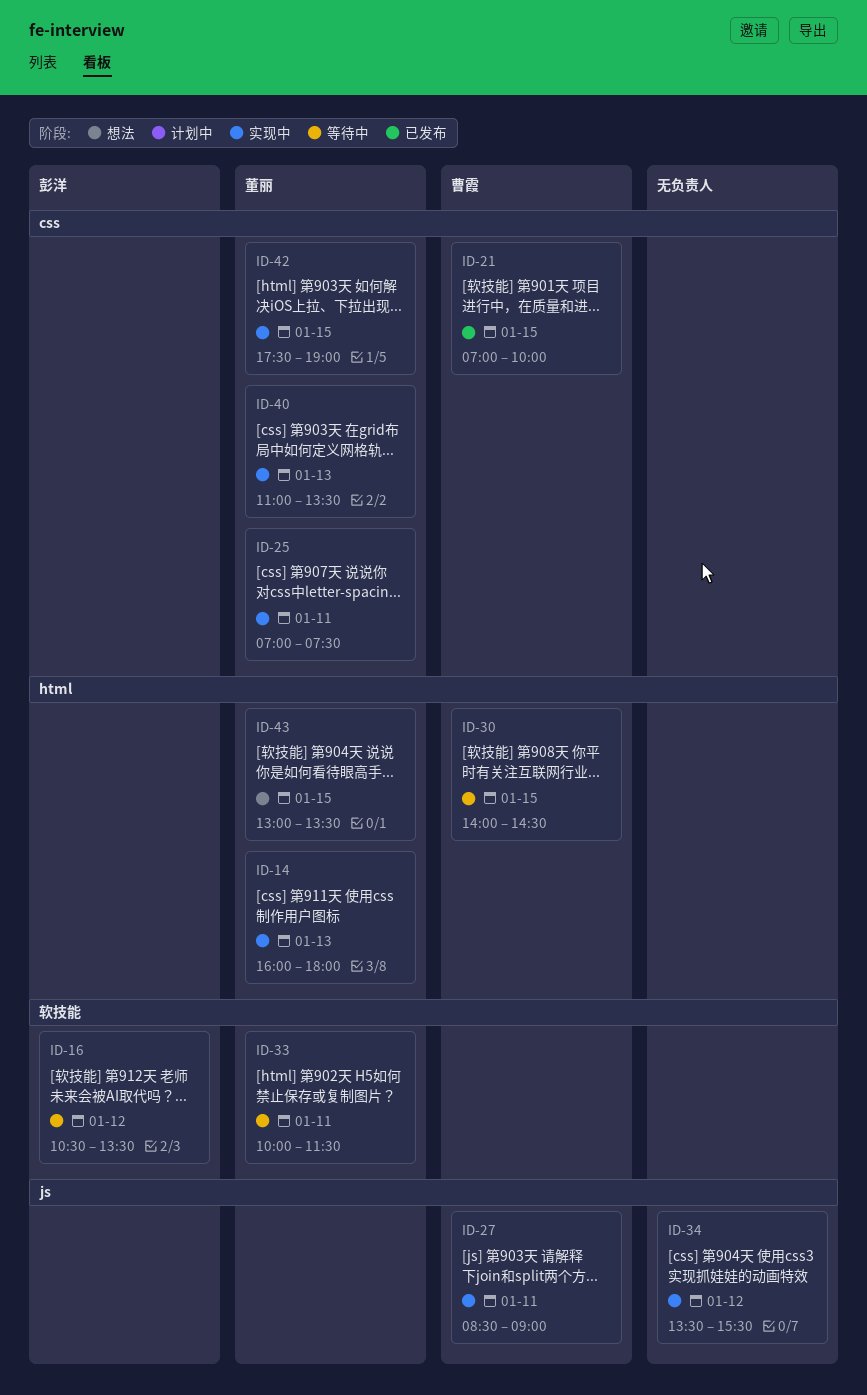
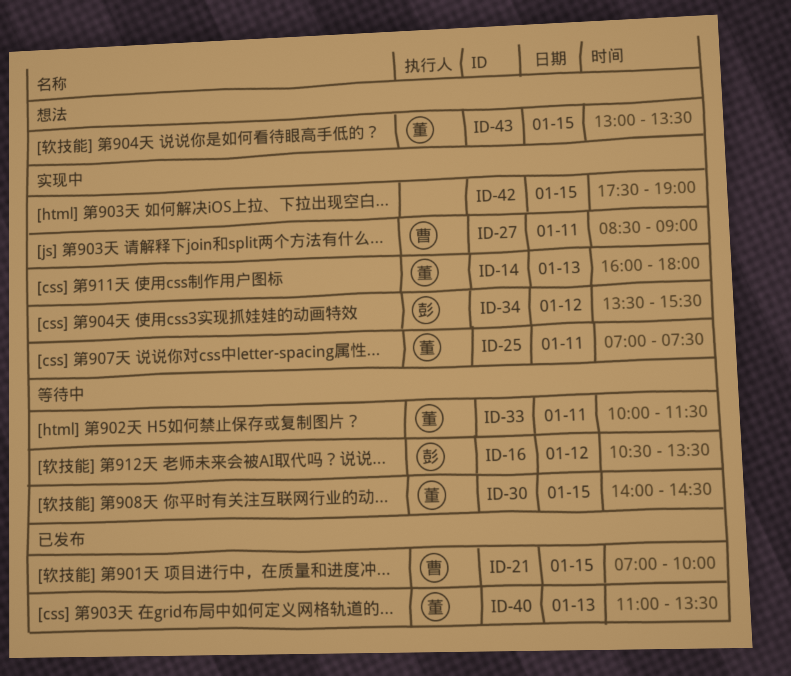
ID-30, owner: 曹霞 -> 董丽
ID-34, owner: none -> 彭洋
ID-40, status: 实现中 -> 已发布
ID-42, owner: 董丽 -> none

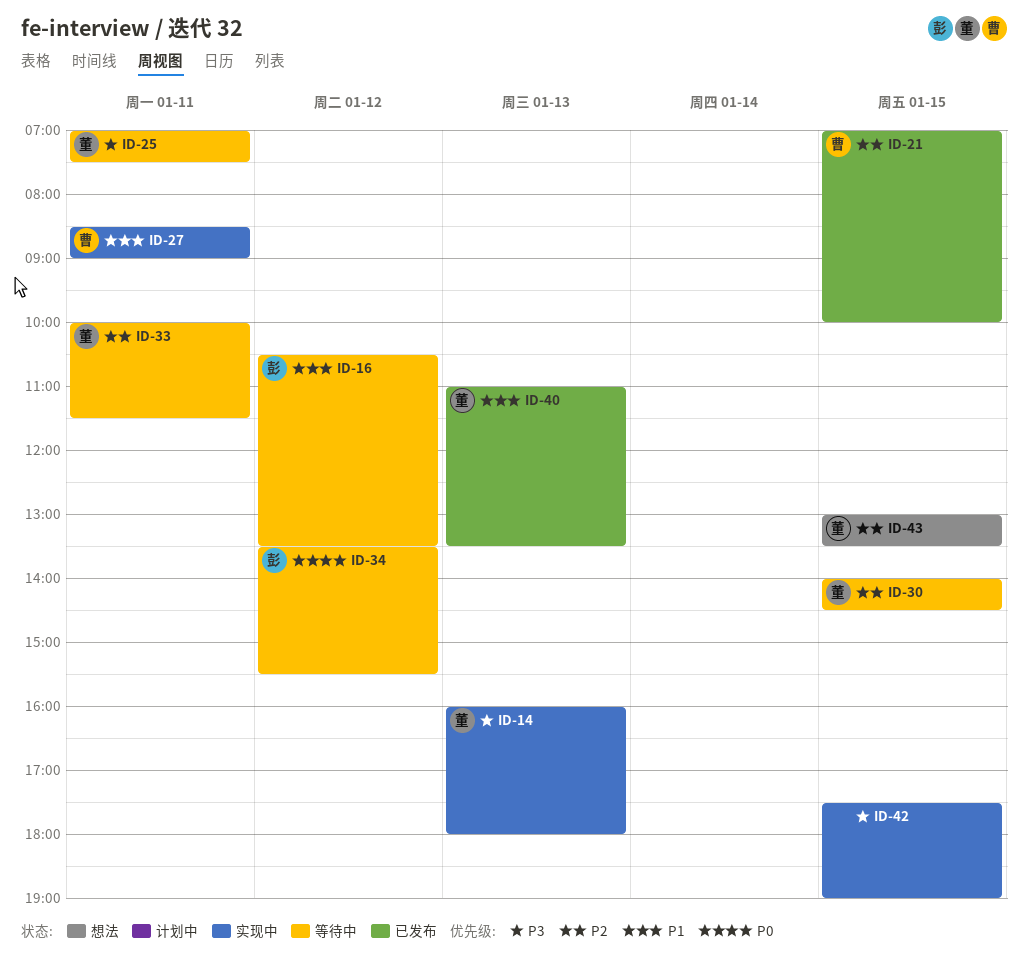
ID-25, status: 实现中 -> 等待中
ID-34, status: 实现中 -> 等待中

